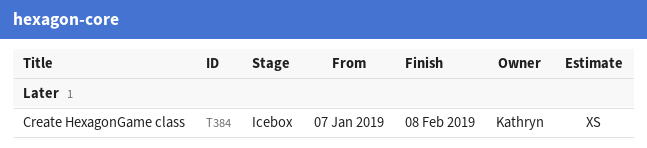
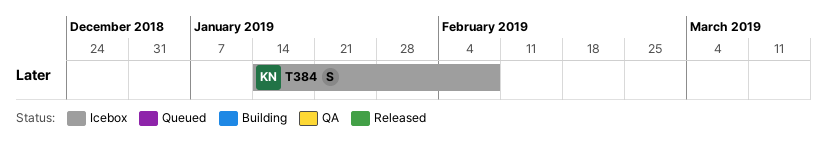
T384, estimate: XS -> S
T384, start: Jan 7 -> Jan 14

